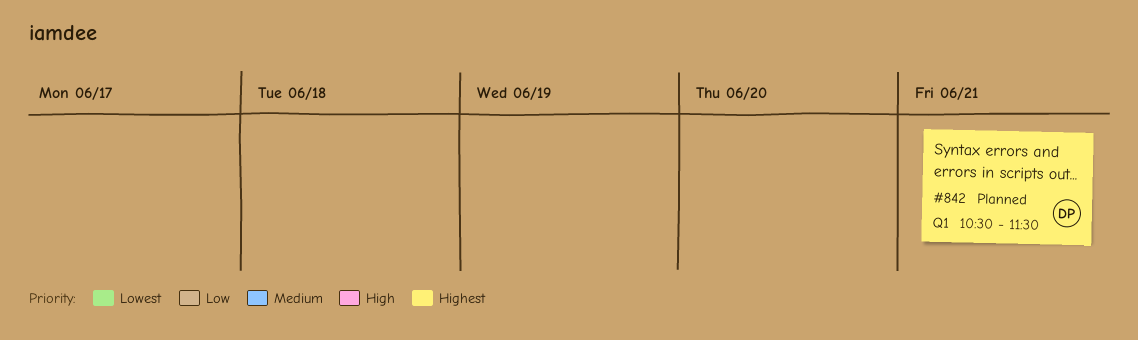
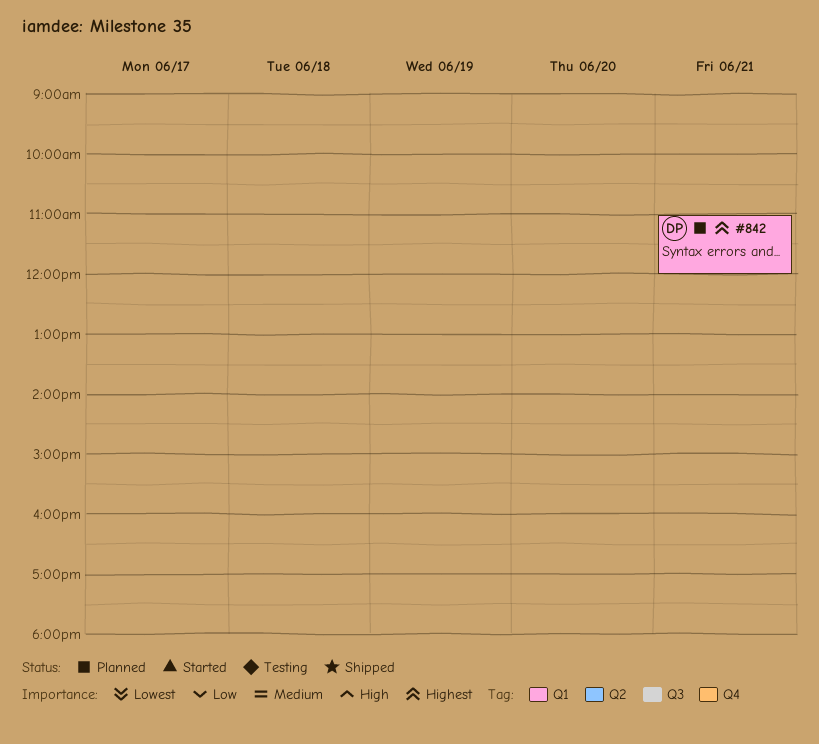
#842, begins: 10:30 -> 11:00
#842, ends: 11:30 -> 12:00

